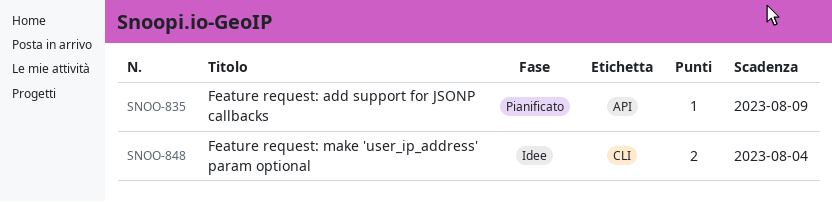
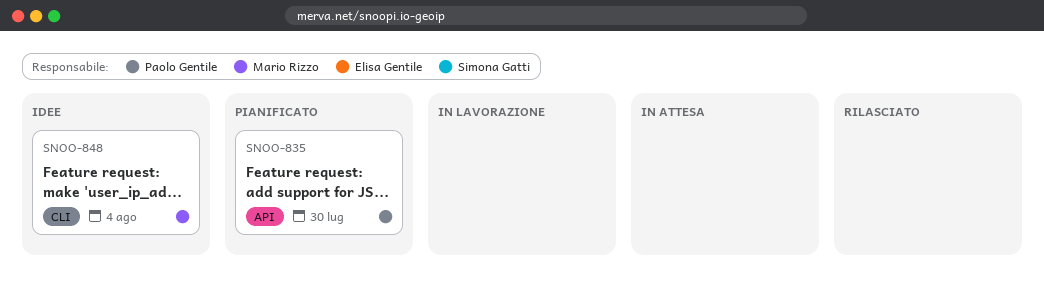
SNOO-835, due: Aug 9 -> Jul 30

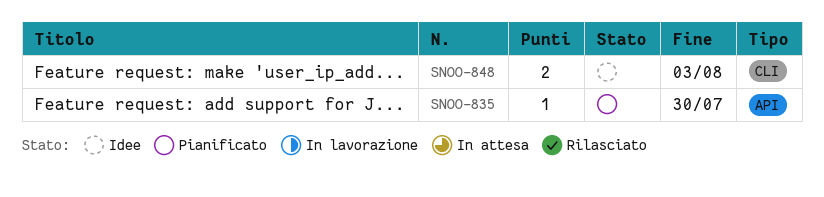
SNOO-848, due: Aug 4 -> Aug 3

